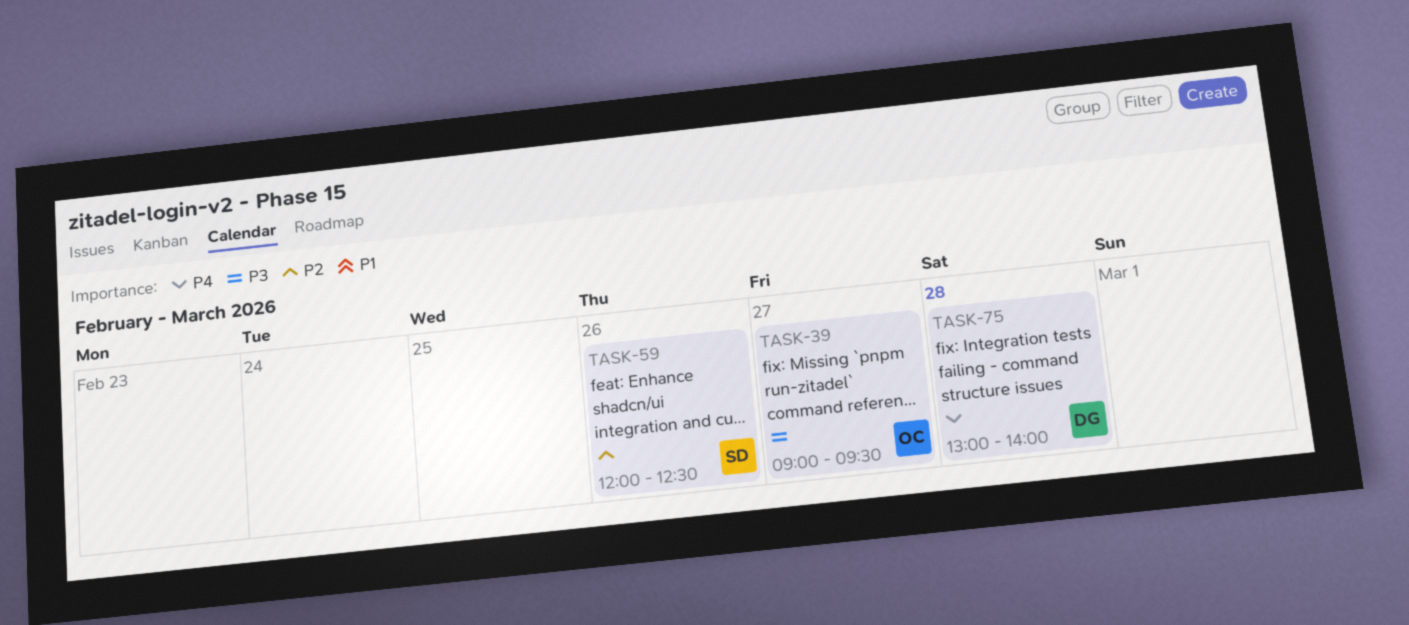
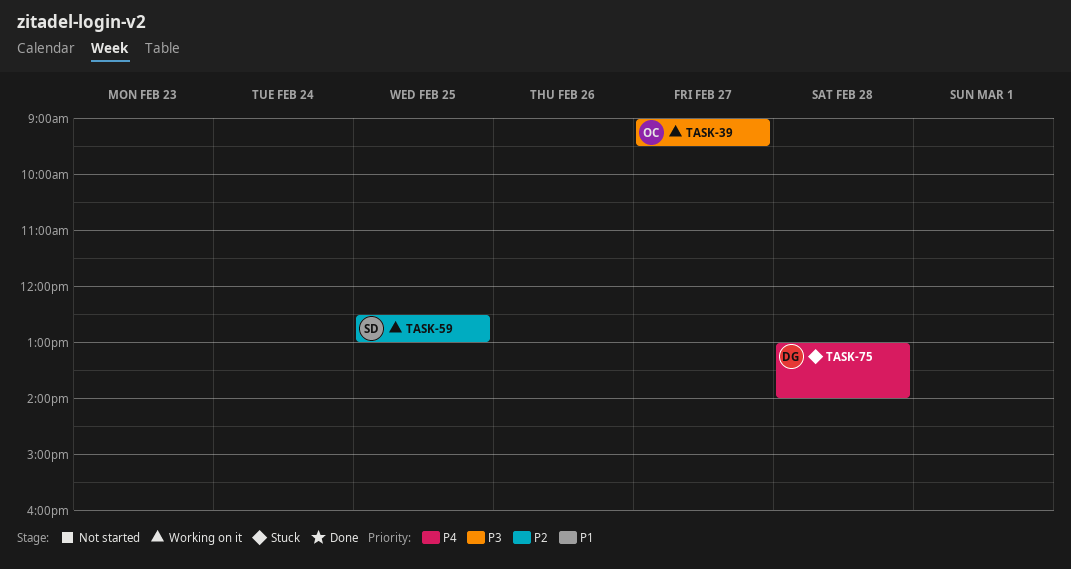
TASK-59, day: Feb 26 -> Feb 25
TASK-59, begins: 12:00 -> 12:30
TASK-59, ends: 12:30 -> 13:00

